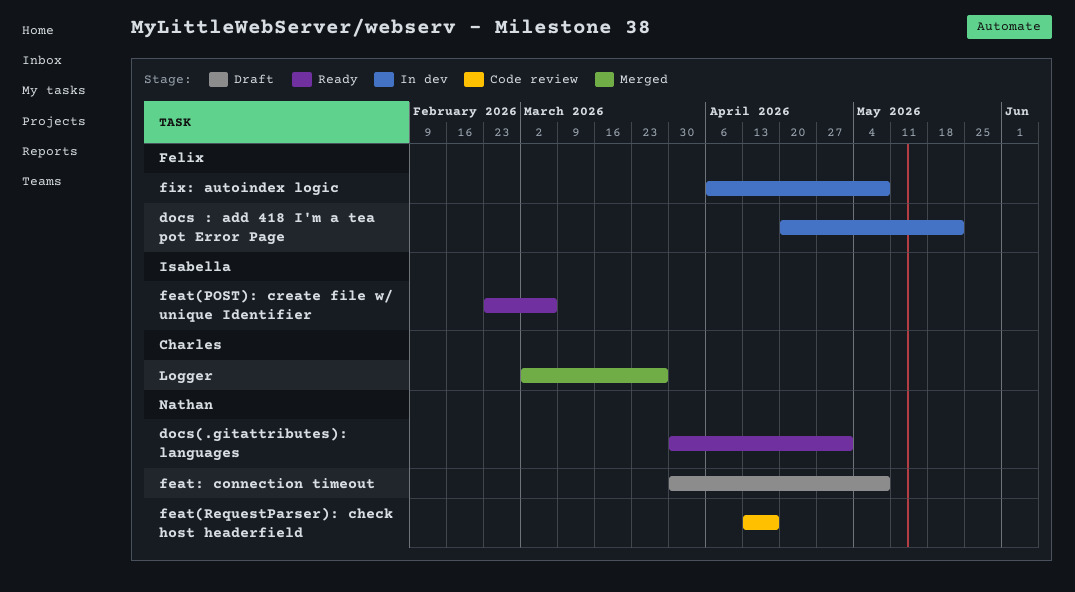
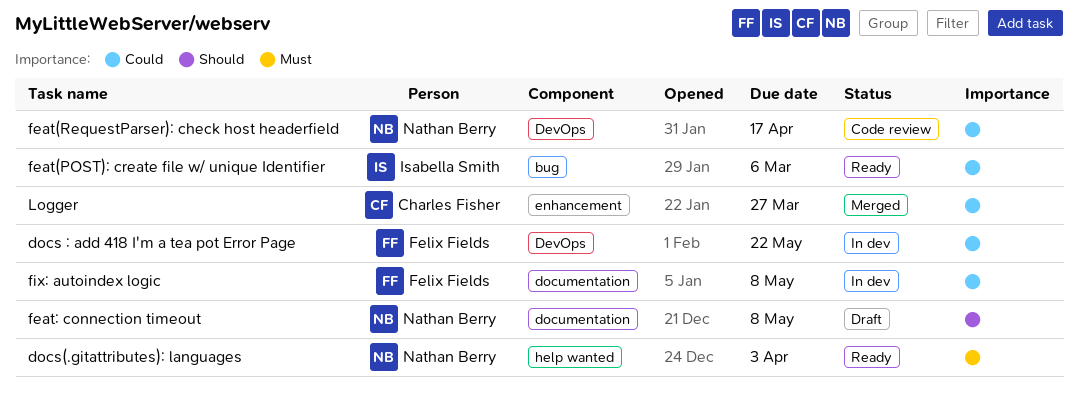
docs(.gitattributes): languages, due: May 1 -> Apr 3

